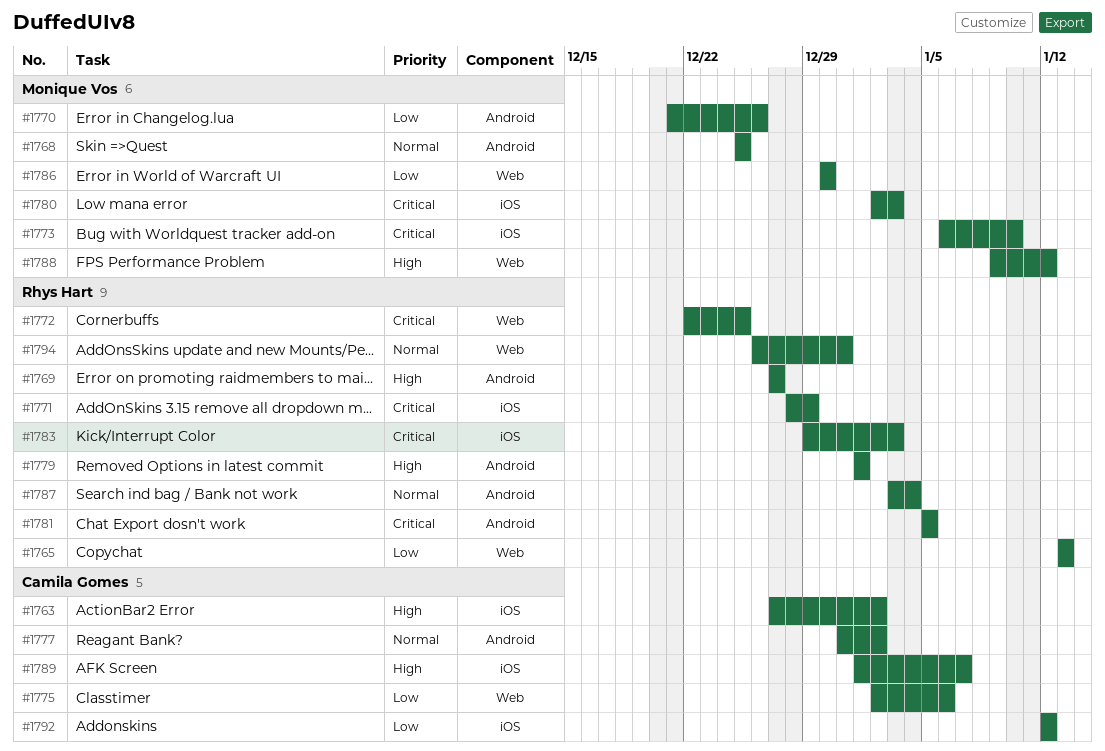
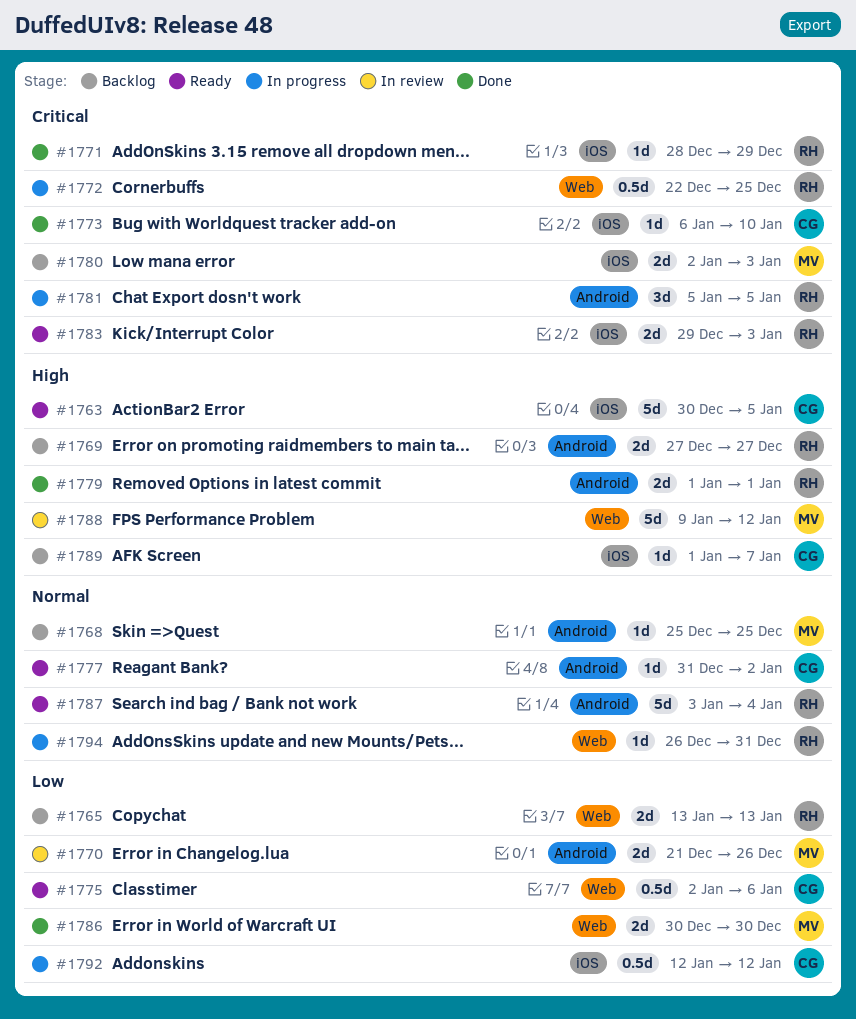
#1763, start: Dec 27 -> Dec 30
#1763, due: Jan 2 -> Jan 5
#1773, owner: Monique Vos -> Camila Gomes

